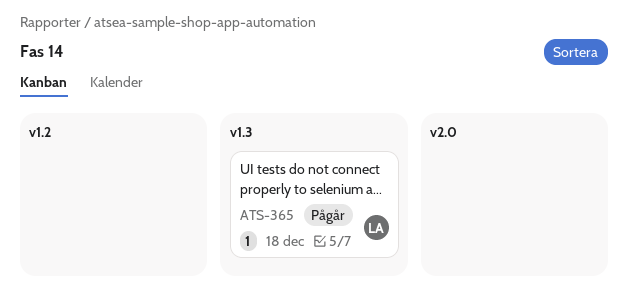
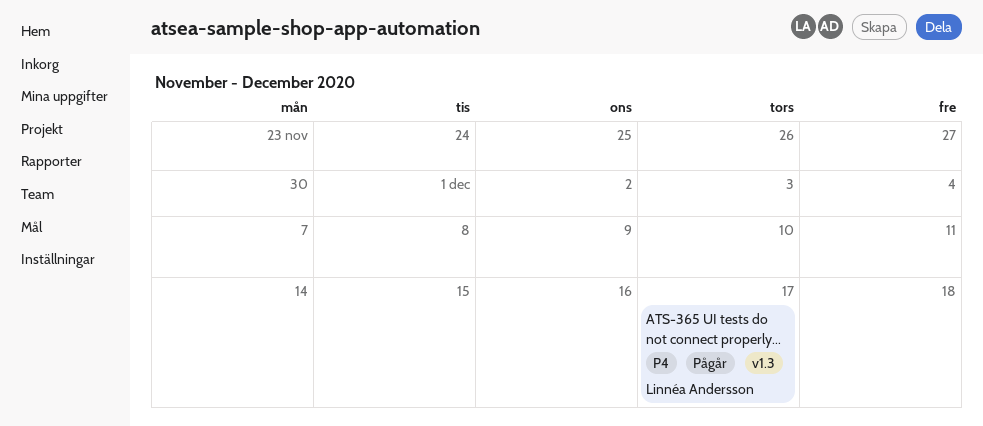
ATS-365, due: Dec 18 -> Dec 17

